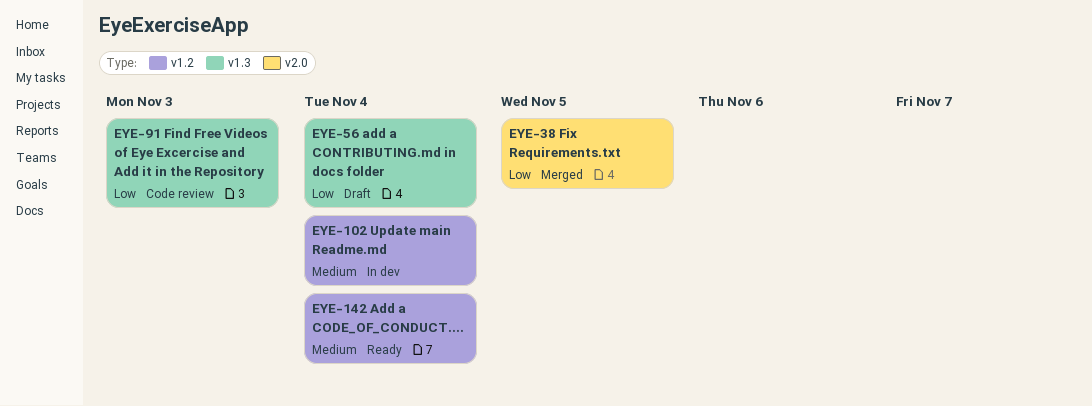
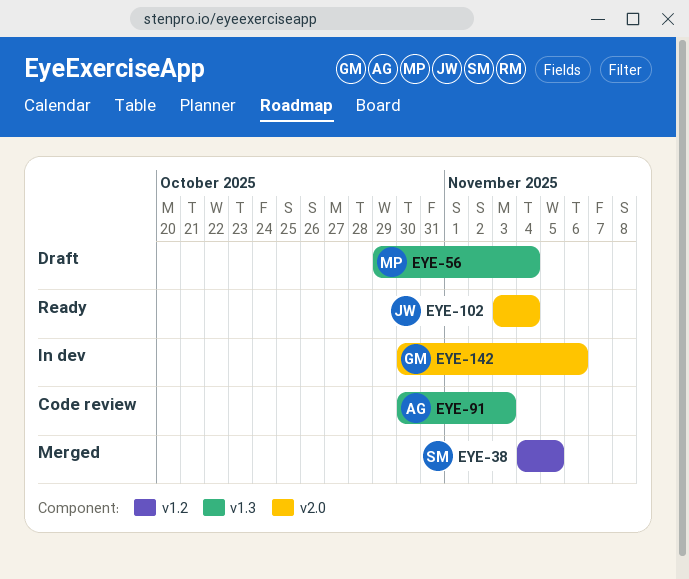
EYE-38, label: v2.0 -> v1.2
EYE-102, status: In dev -> Ready
EYE-102, label: v1.2 -> v2.0
EYE-142, status: Ready -> In dev
EYE-142, label: v1.2 -> v2.0
EYE-142, due: Nov 4 -> Nov 6

